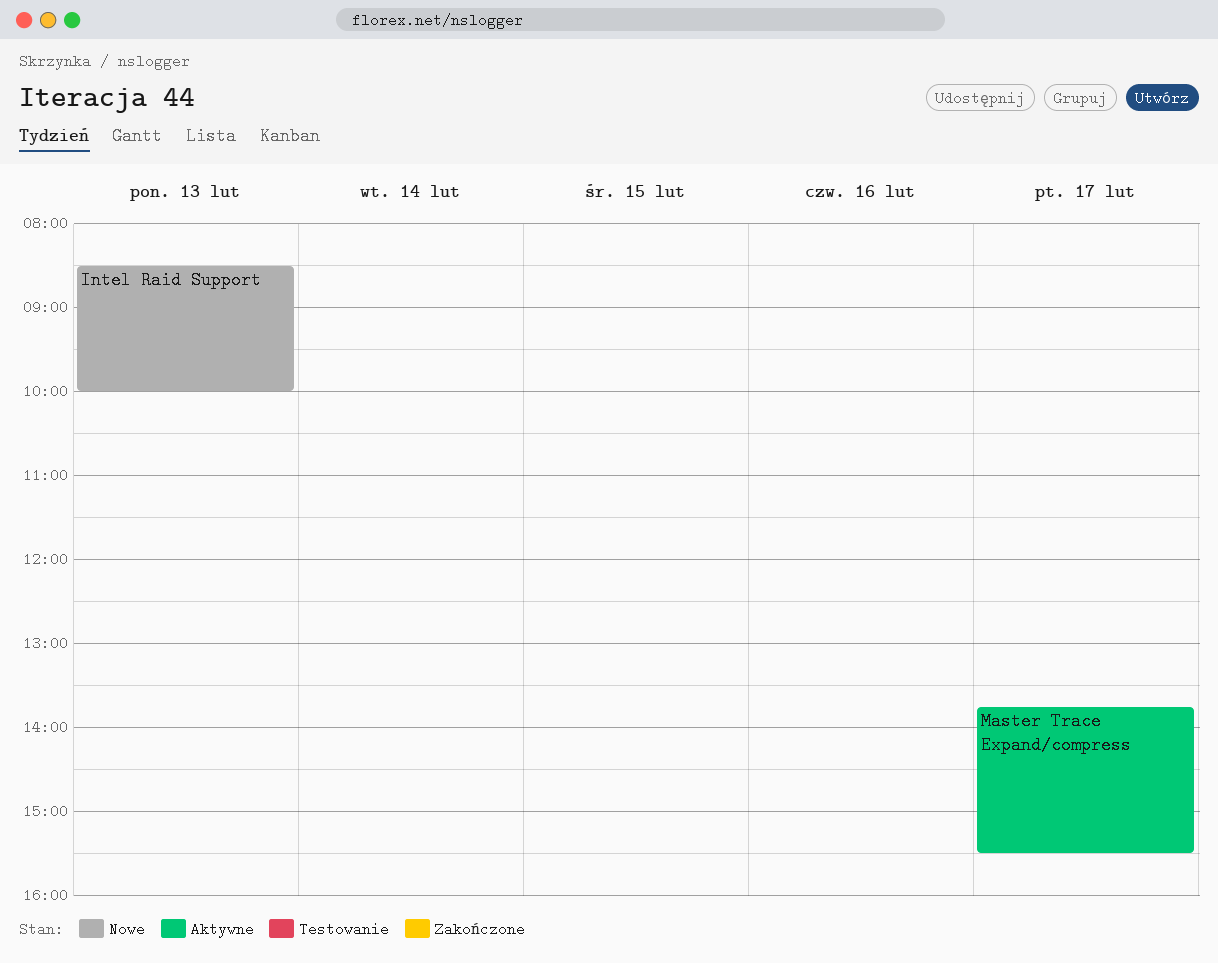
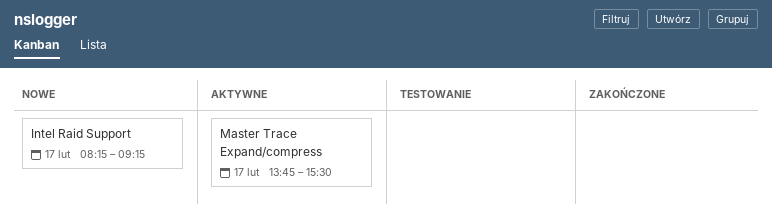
Intel Raid Support, day: Feb 13 -> Feb 17
Intel Raid Support, begins: 08:30 -> 08:15
Intel Raid Support, ends: 10:00 -> 09:15

